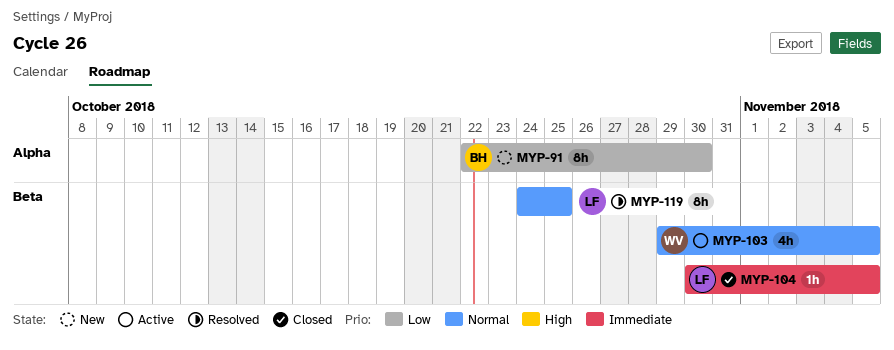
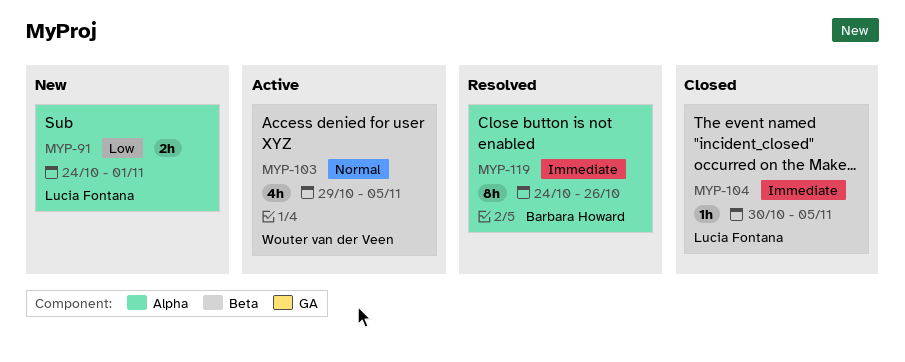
MYP-91, owner: Barbara Howard -> Lucia Fontana
MYP-91, estimate: 8h -> 2h
MYP-91, start: Oct 22 -> Oct 24
MYP-91, due: Oct 30 -> Nov 1
MYP-119, owner: Lucia Fontana -> Barbara Howard
MYP-119, priority: Normal -> Immediate
MYP-119, label: Beta -> Alpha
MYP-119, due: Oct 25 -> Oct 26

